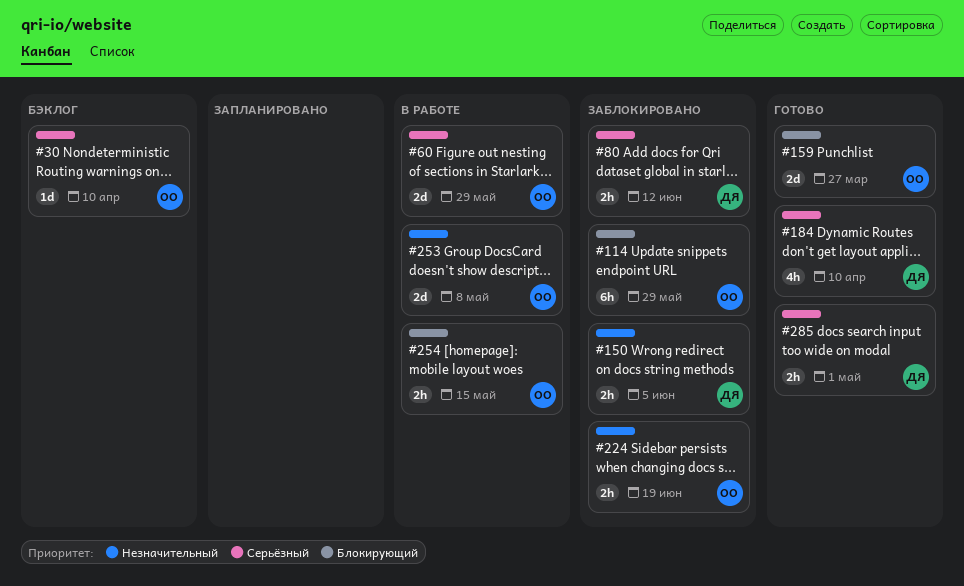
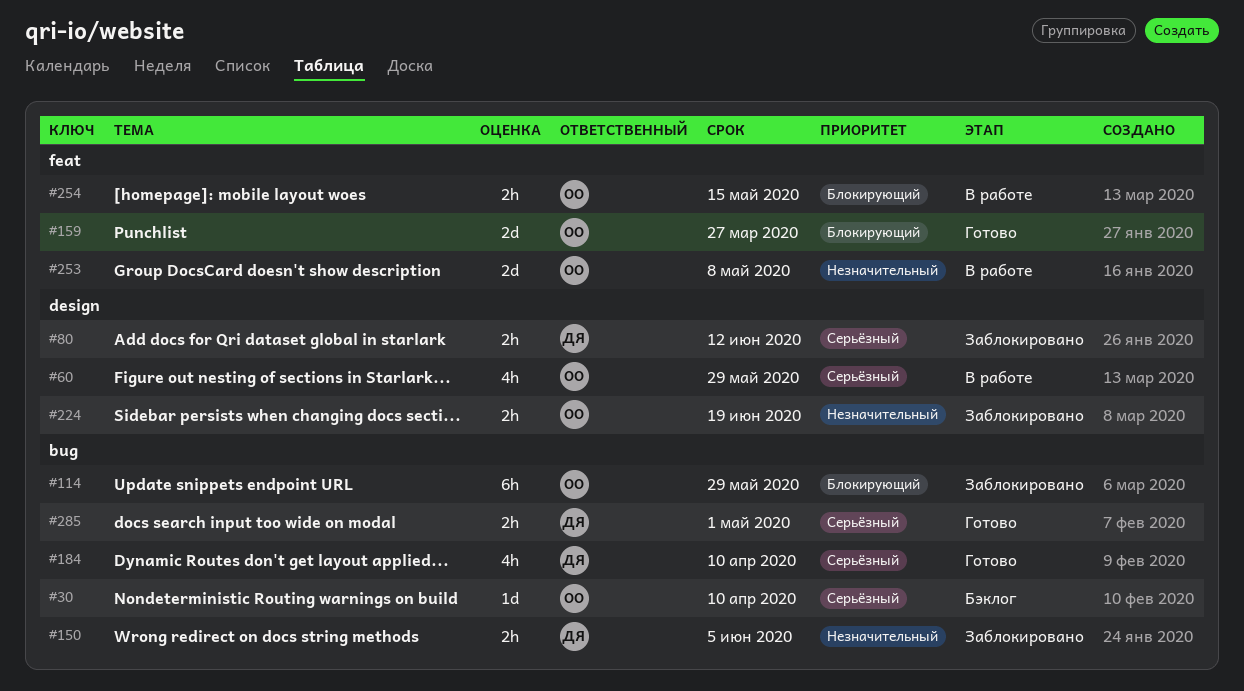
#60, estimate: 2d -> 4h

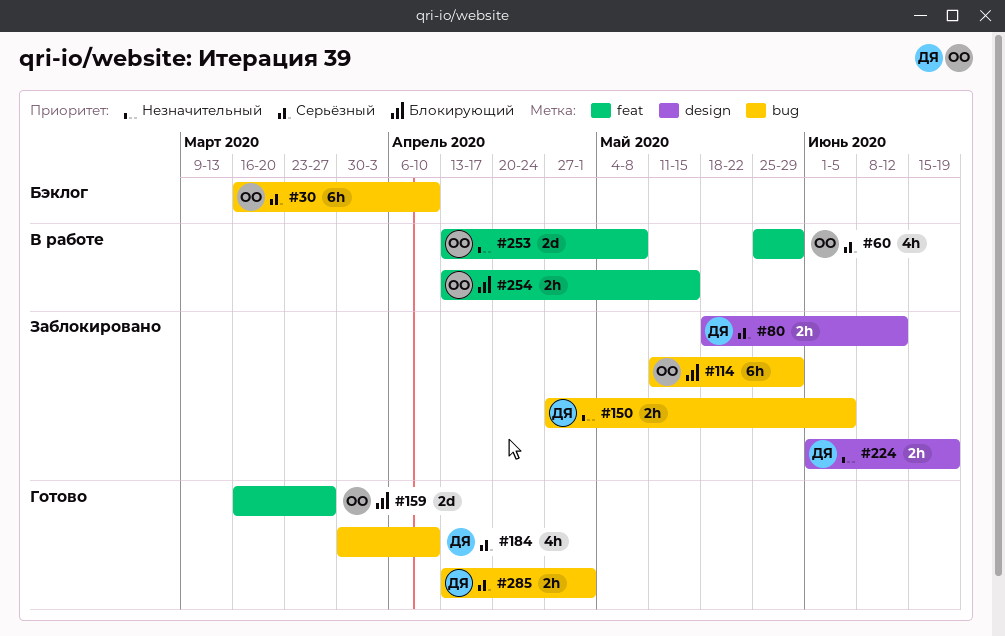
#30, estimate: 1d -> 6h
#60, label: design -> feat
#224, owner: ОО -> ДЯ

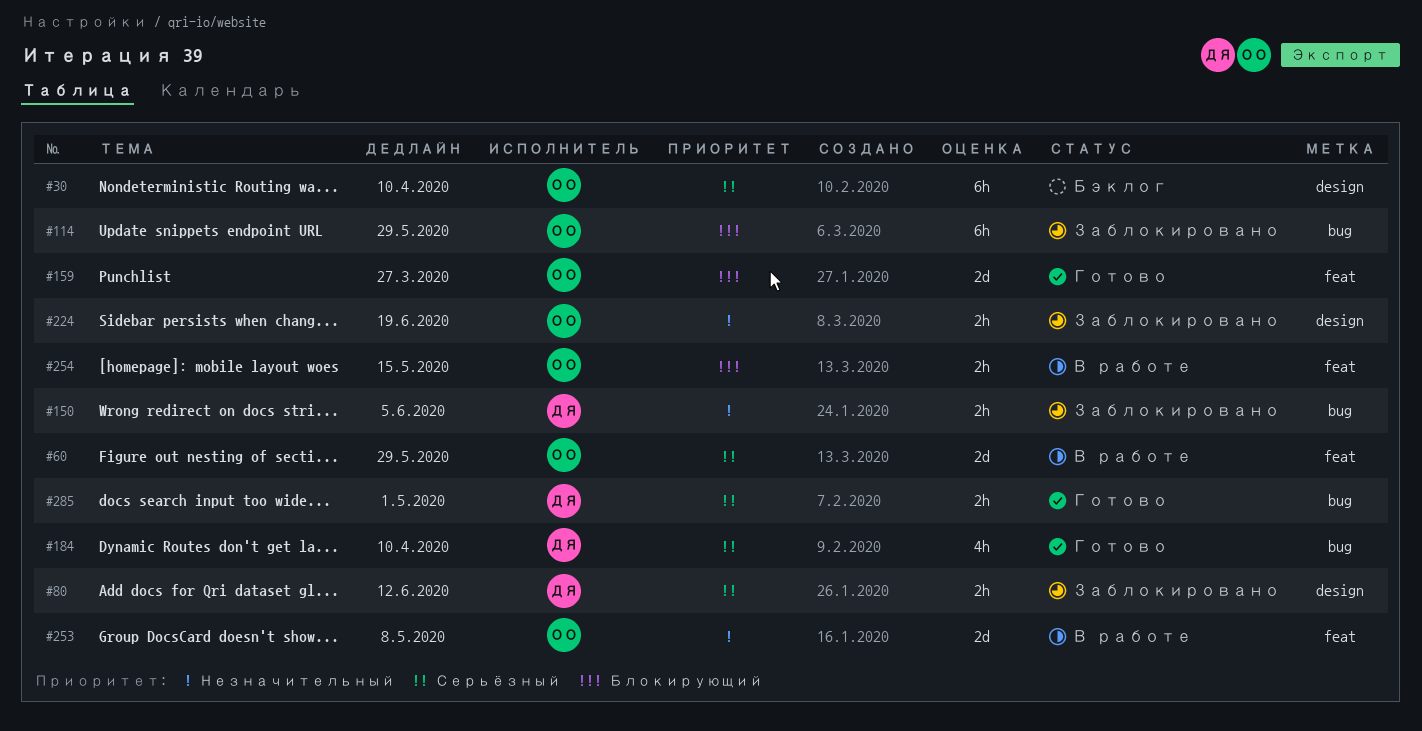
#30, label: bug -> design
#60, estimate: 4h -> 2d
#224, owner: ДЯ -> ОО

